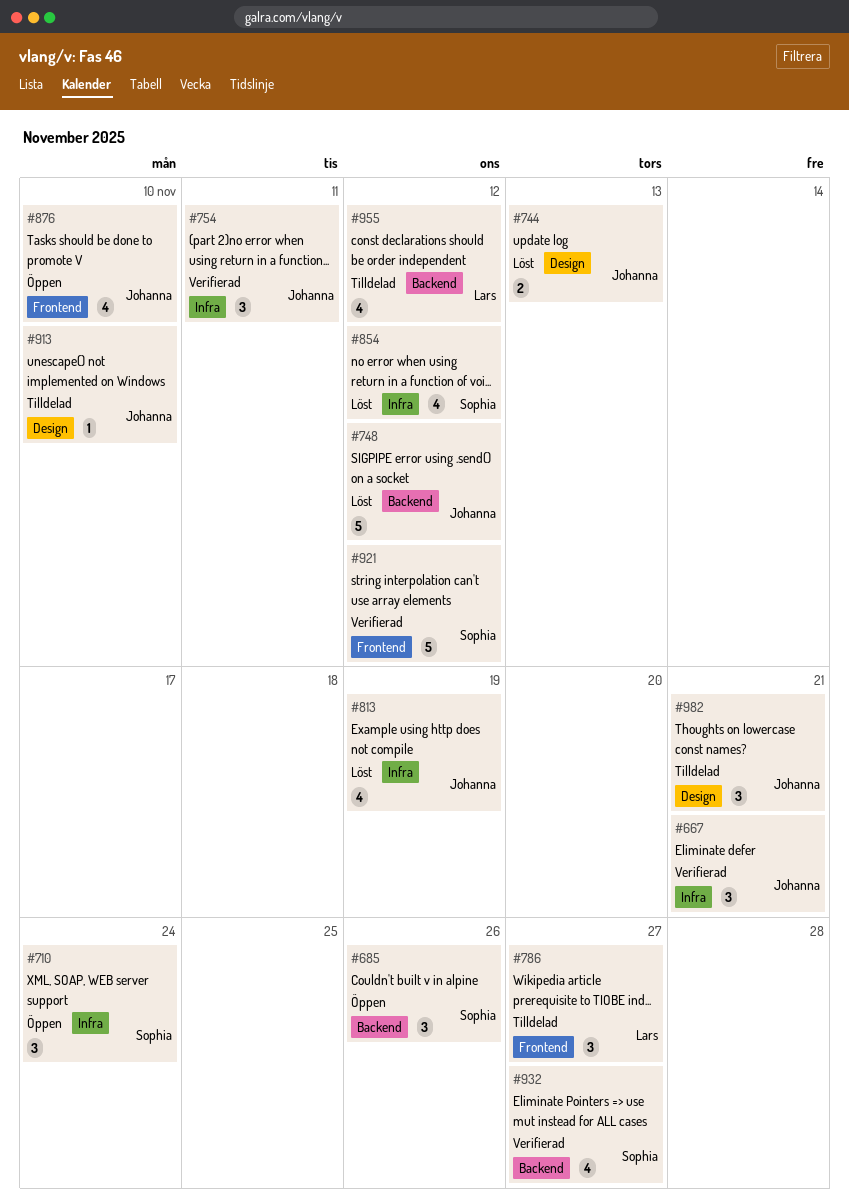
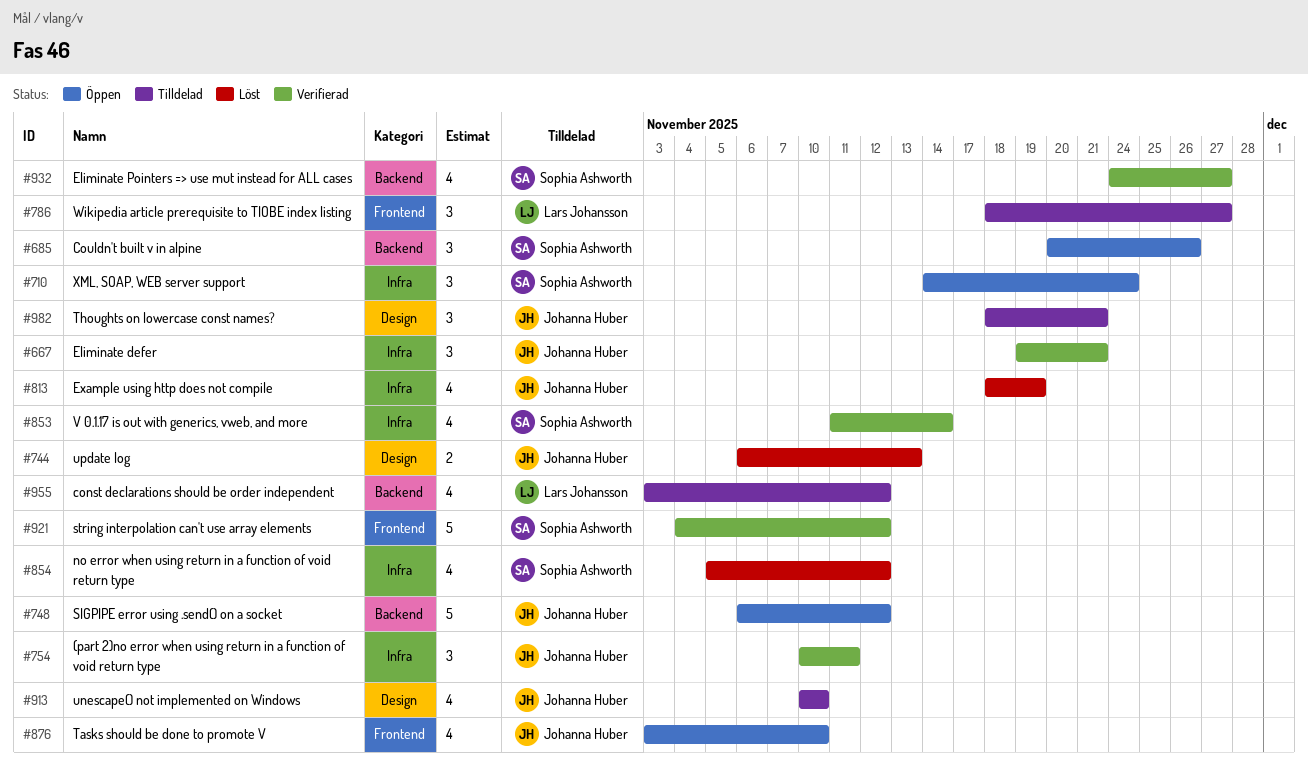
#748, status: Löst -> Öppen
#853: none -> present
#913, estimate: 1 -> 4

